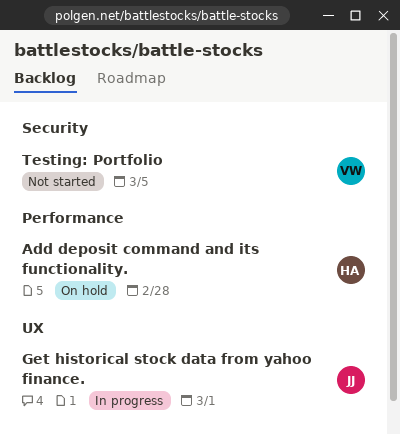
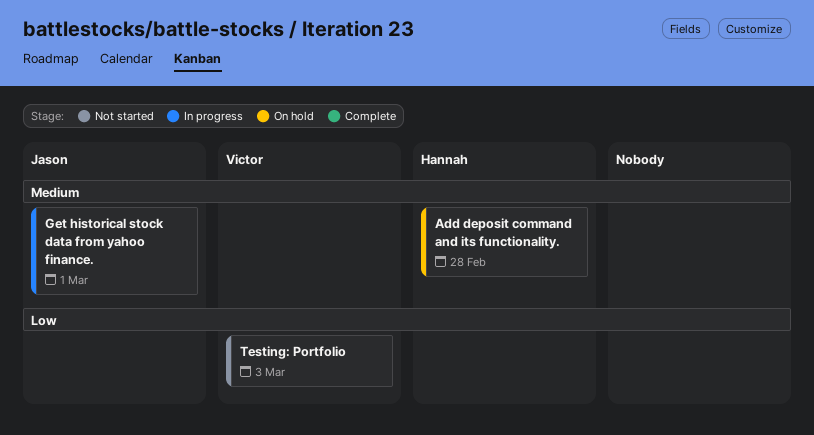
Testing: Portfolio, due: Mar 5 -> Mar 3

